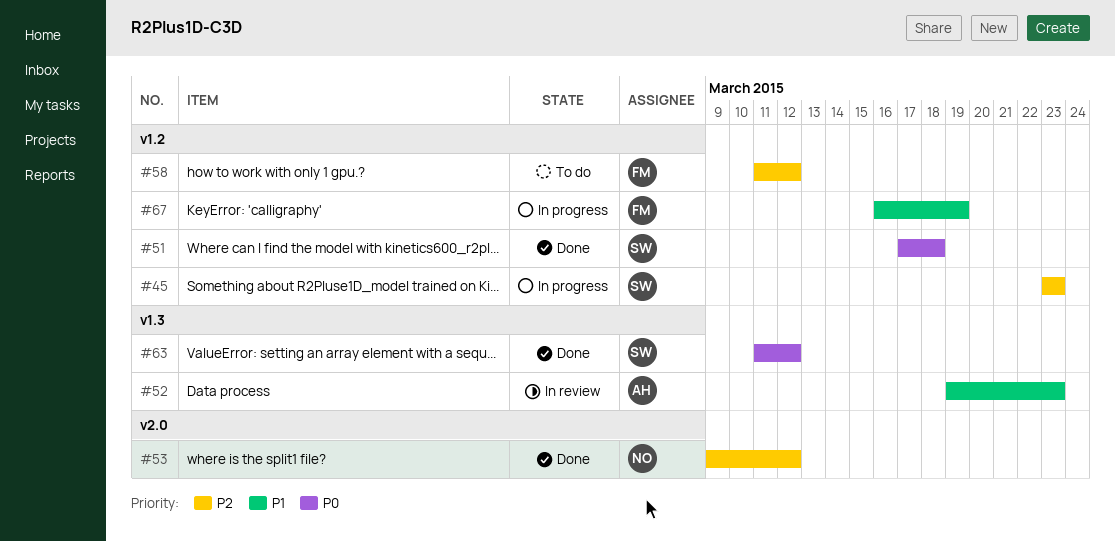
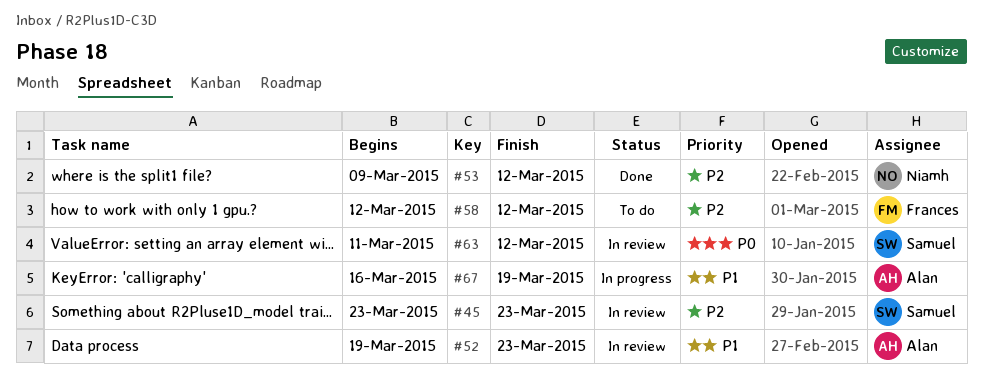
#45, status: In progress -> In review
#51: present -> none
#58, start: Mar 11 -> Mar 12
#63, status: Done -> In review
#67, owner: Frances -> Alan

